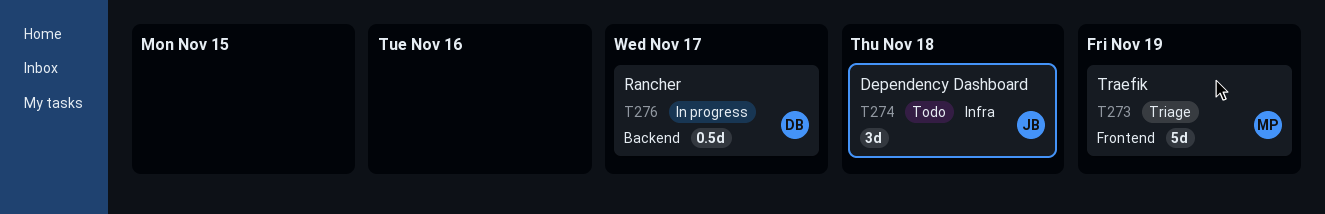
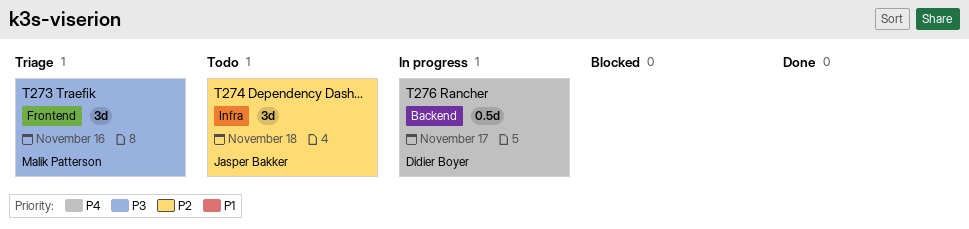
T273, estimate: 5d -> 3d
T273, due: Nov 19 -> Nov 16

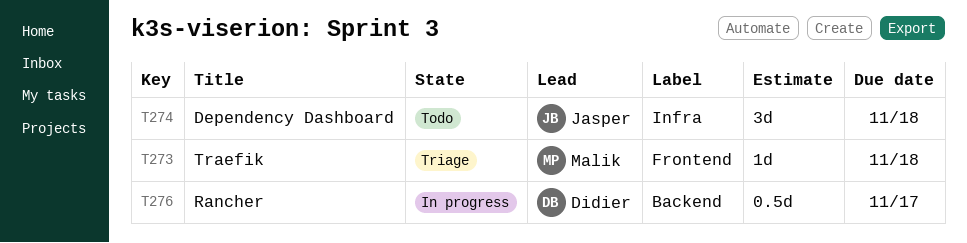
T273, estimate: 3d -> 1d
T273, due: Nov 16 -> Nov 18

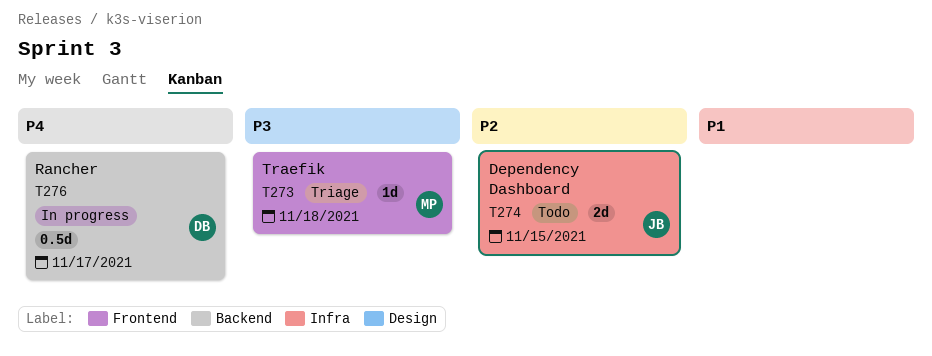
T274, estimate: 3d -> 2d
T274, due: Nov 18 -> Nov 15

